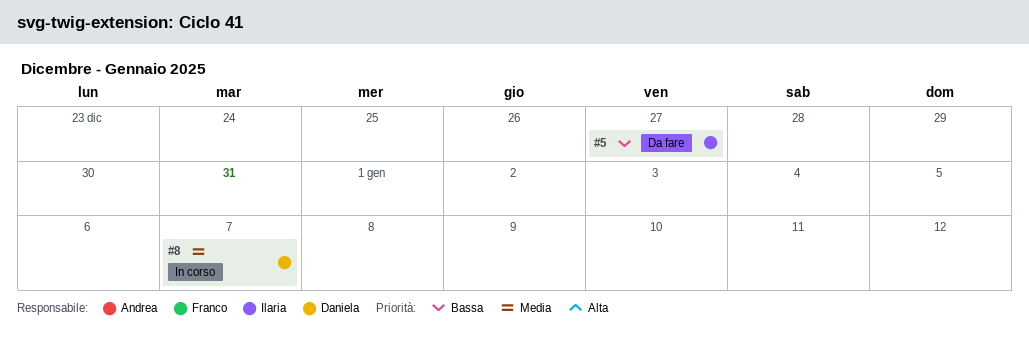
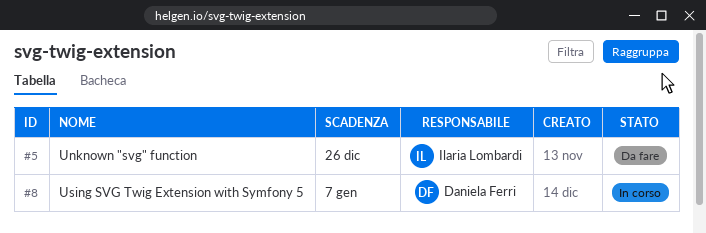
#5, due: Dec 27 -> Dec 26

